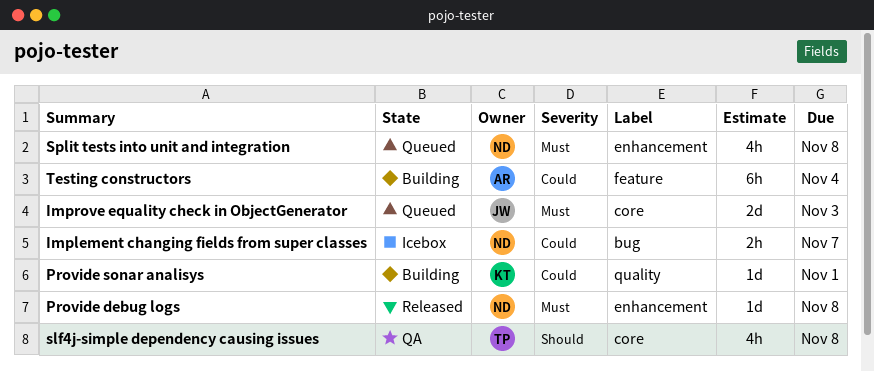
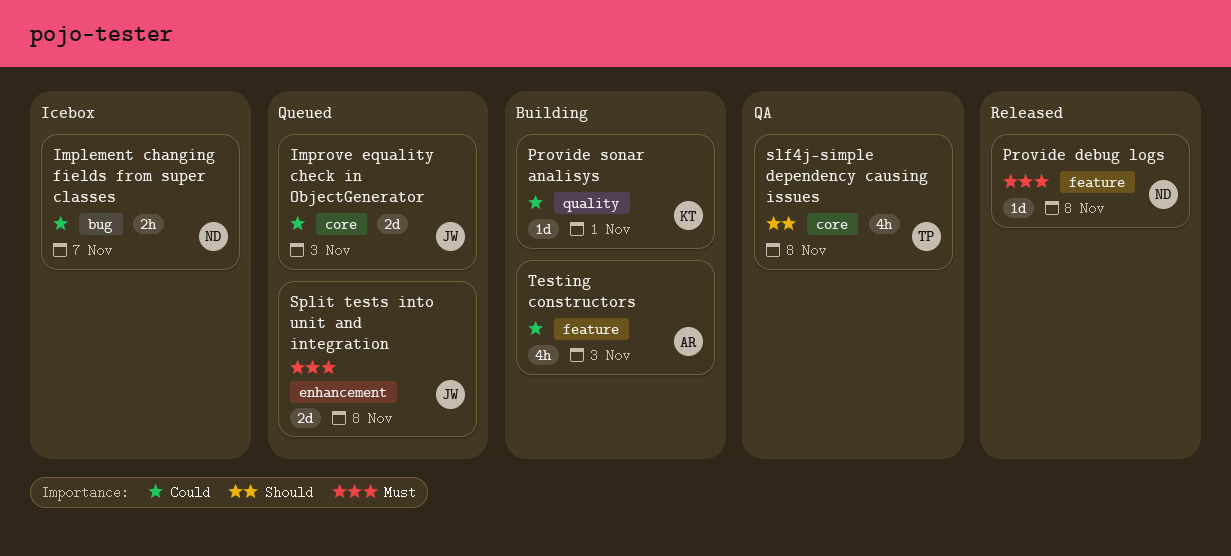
Improve equality check in ObjectGenerator, priority: Must -> Could
Provide debug logs, label: enhancement -> feature
Split tests into unit and integration, owner: ND -> JW
Split tests into unit and integration, estimate: 4h -> 2d
Testing constructors, estimate: 6h -> 4h
Testing constructors, due: Nov 4 -> Nov 3

